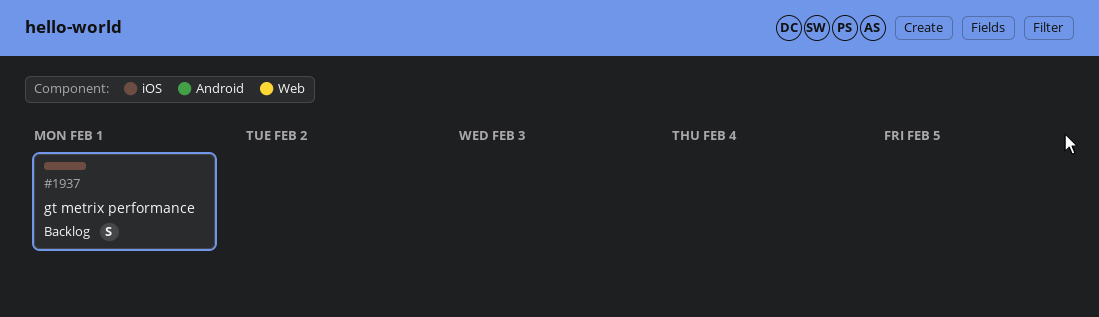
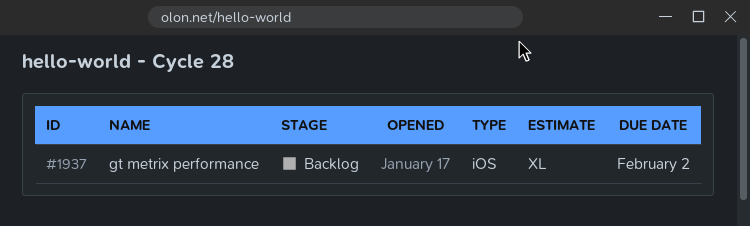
#1937, estimate: S -> XL
#1937, due: Feb 1 -> Feb 2

